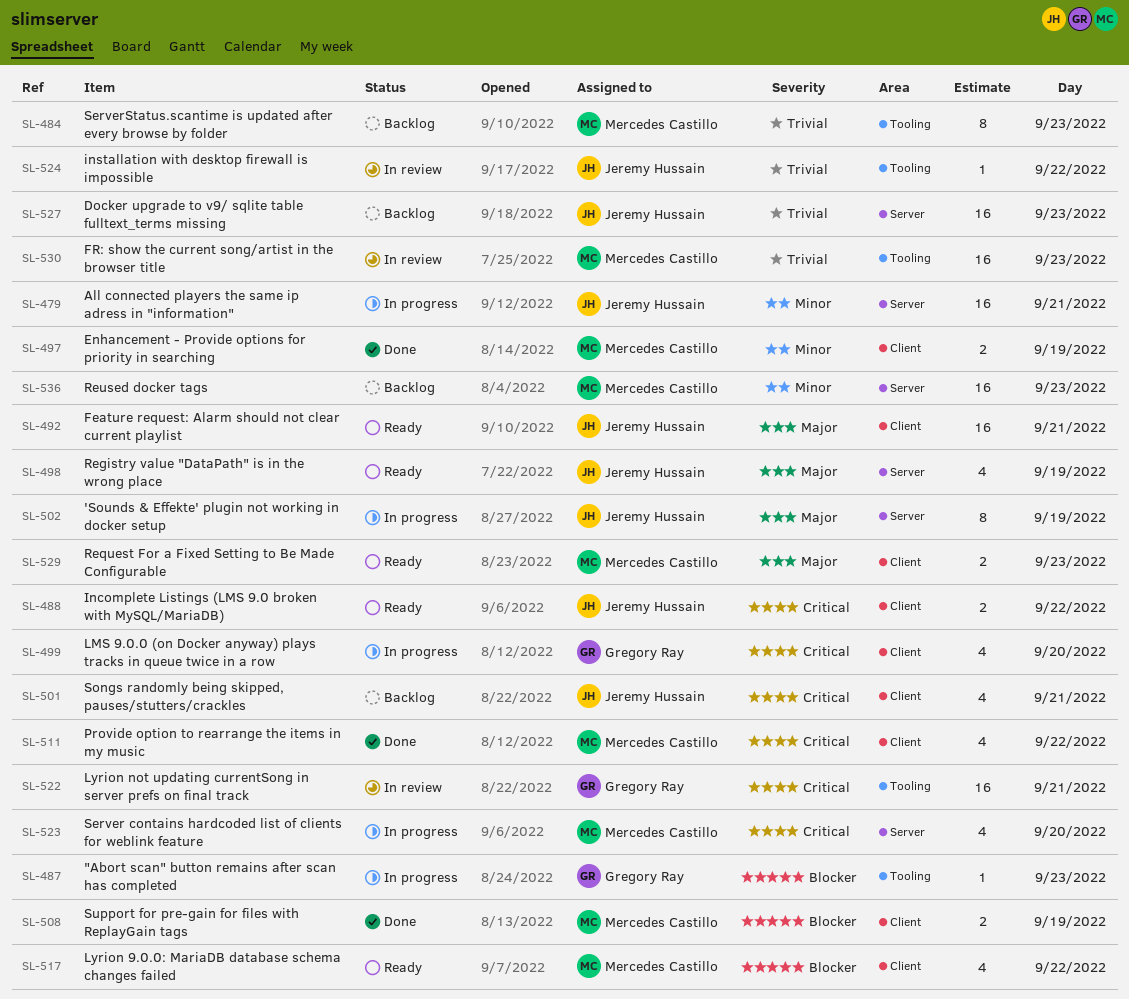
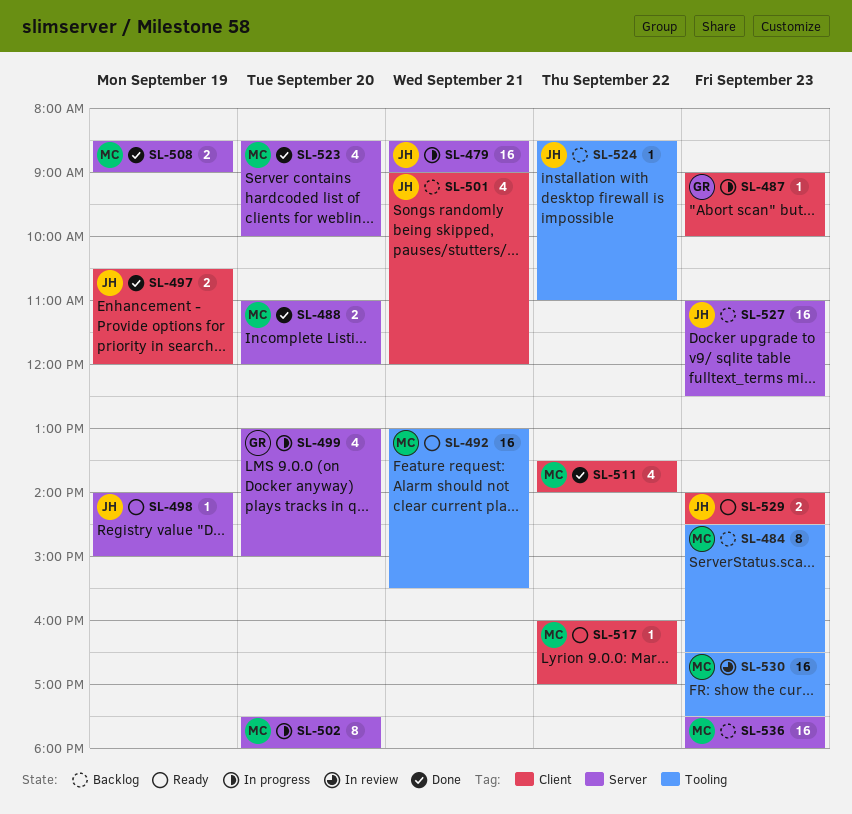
SL-487, label: Tooling -> Client
SL-488, status: Ready -> Done
SL-488, owner: Jeremy Hussain -> Mercedes Castillo
SL-488, label: Client -> Server
SL-488, day: Sep 22 -> Sep 20
SL-492, owner: Jeremy Hussain -> Mercedes Castillo
SL-492, label: Client -> Tooling
SL-497, owner: Mercedes Castillo -> Jeremy Hussain
SL-498, estimate: 4 -> 1
SL-499, label: Client -> Server
SL-502, owner: Jeremy Hussain -> Mercedes Castillo
SL-502, day: Sep 19 -> Sep 20
SL-508, label: Client -> Server
SL-517, estimate: 4 -> 1
SL-522: present -> none
SL-523, status: In progress -> Done
SL-524, status: In review -> Backlog
SL-529, owner: Mercedes Castillo -> Jeremy Hussain

